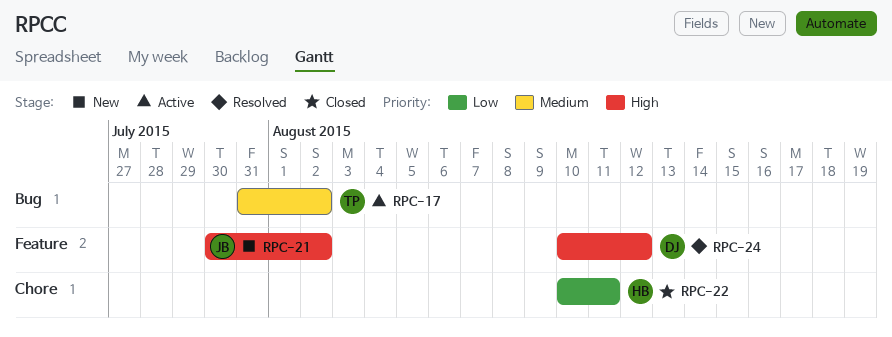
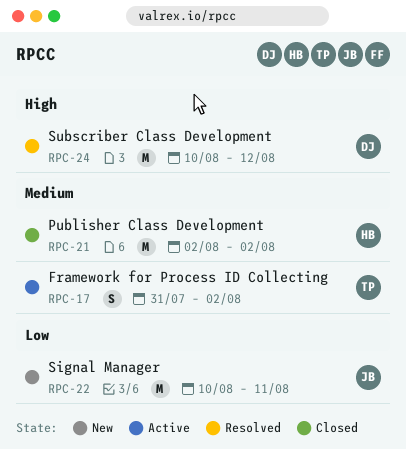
RPC-21, status: New -> Closed
RPC-21, owner: JB -> HB
RPC-21, priority: High -> Medium
RPC-21, start: Jul 30 -> Aug 2
RPC-22, status: Closed -> New
RPC-22, owner: HB -> JB

